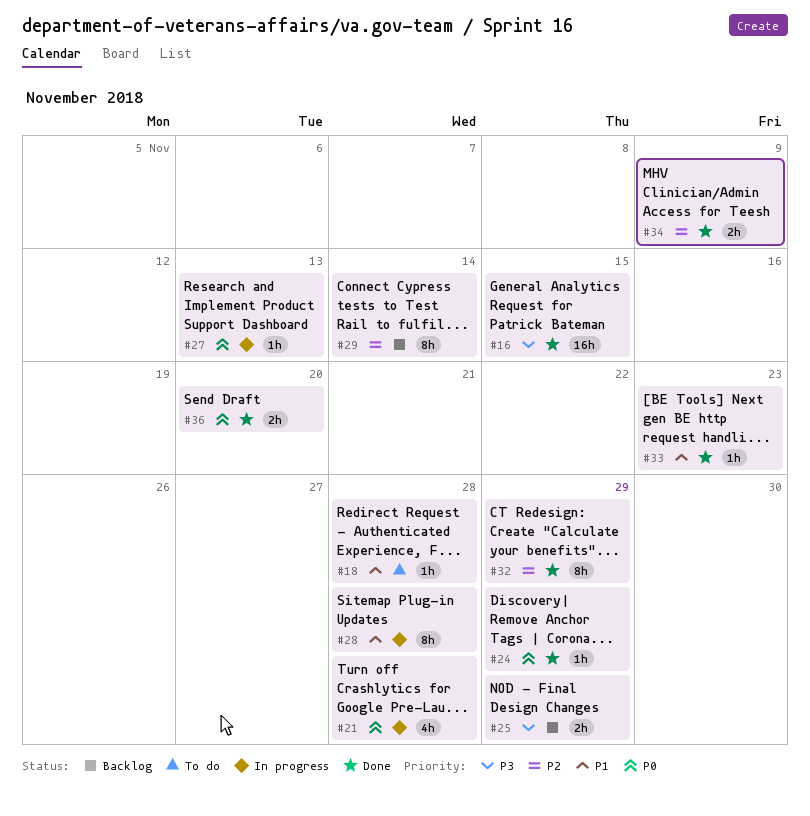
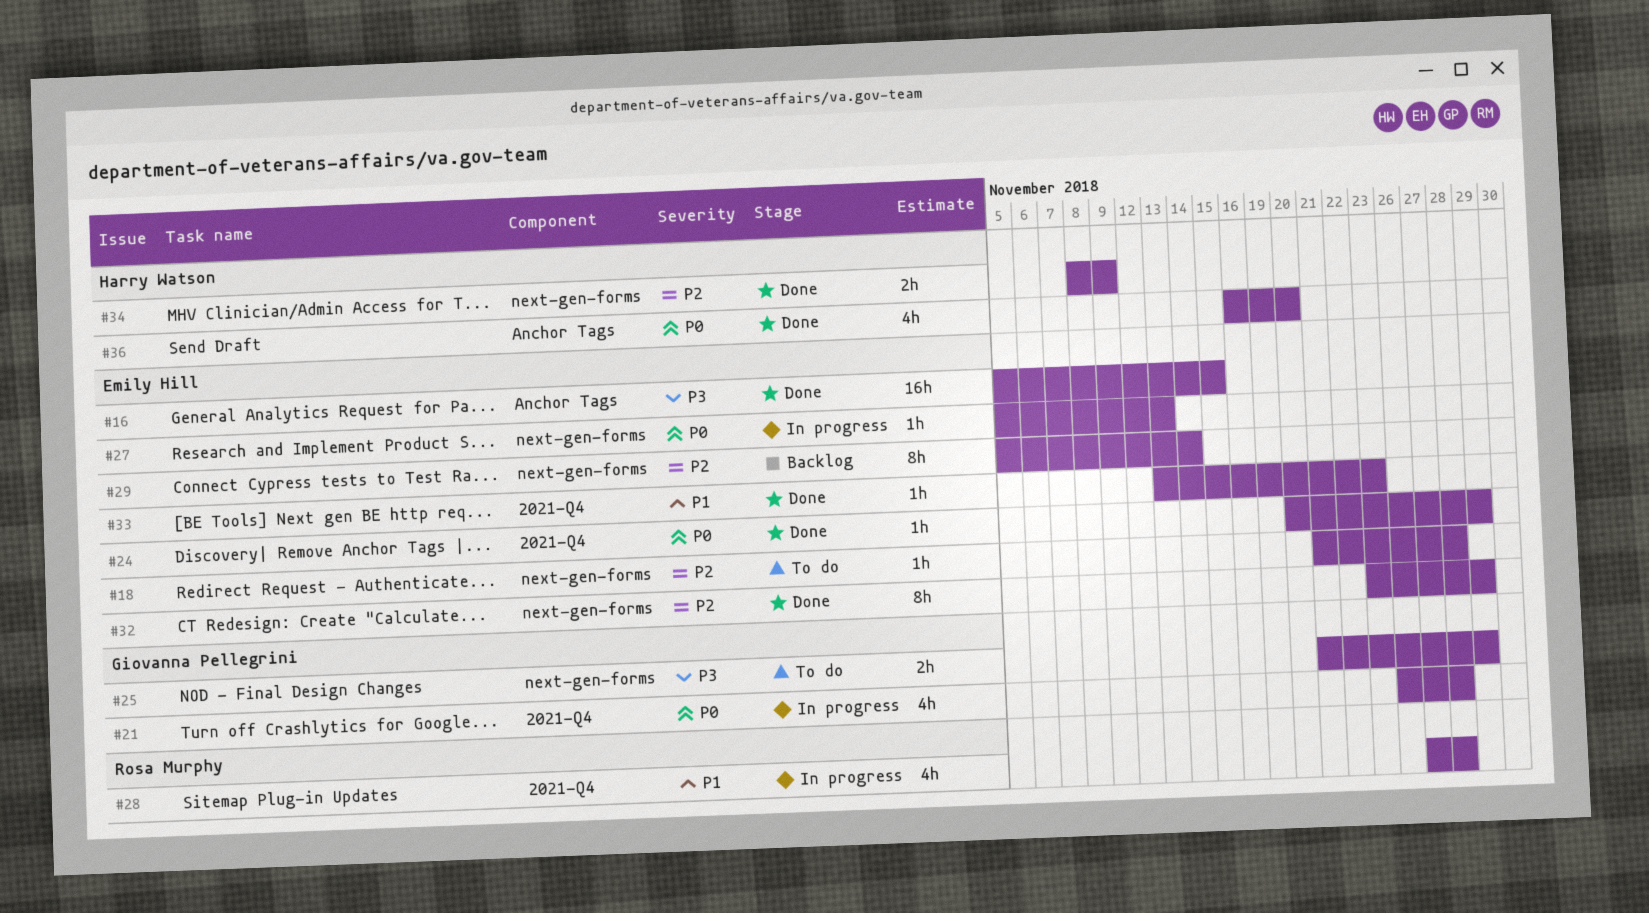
#18, priority: P1 -> P2
#25, status: Backlog -> To do
#28, estimate: 8h -> 4h
#36, estimate: 2h -> 4h

